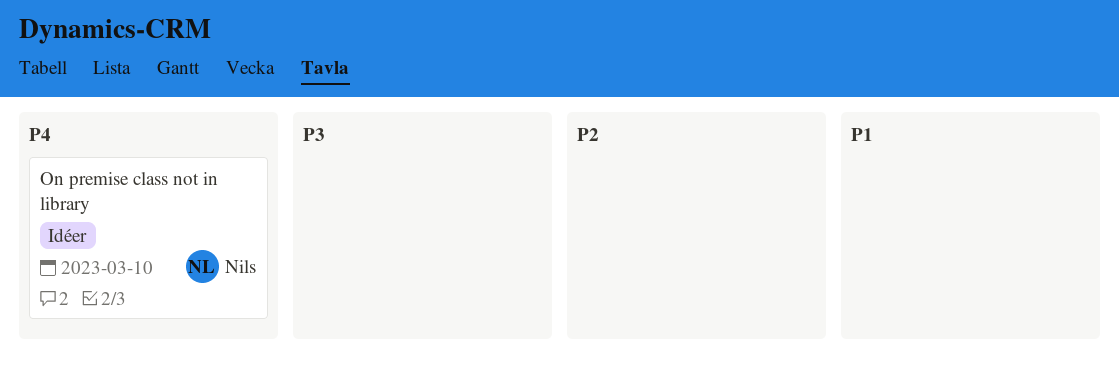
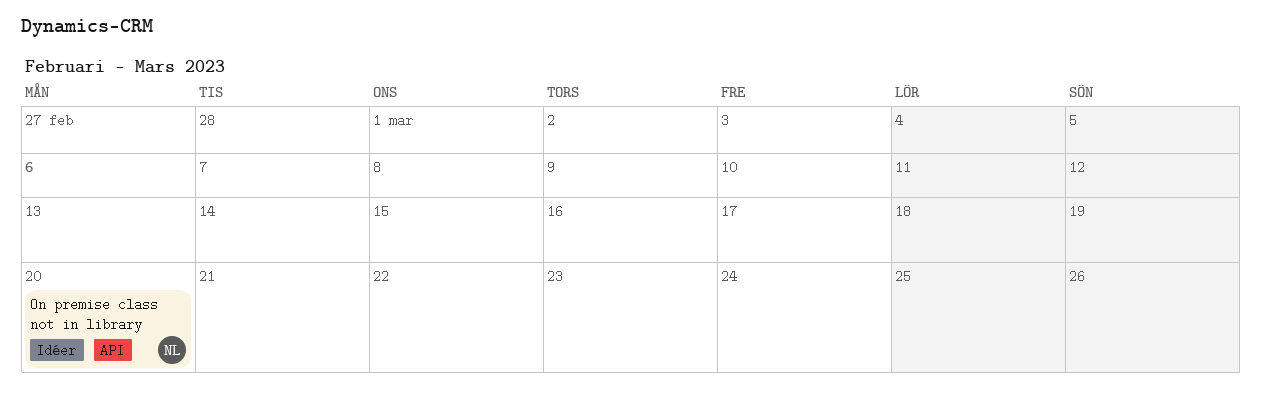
On premise class not in library, due: Mar 10 -> Mar 20

